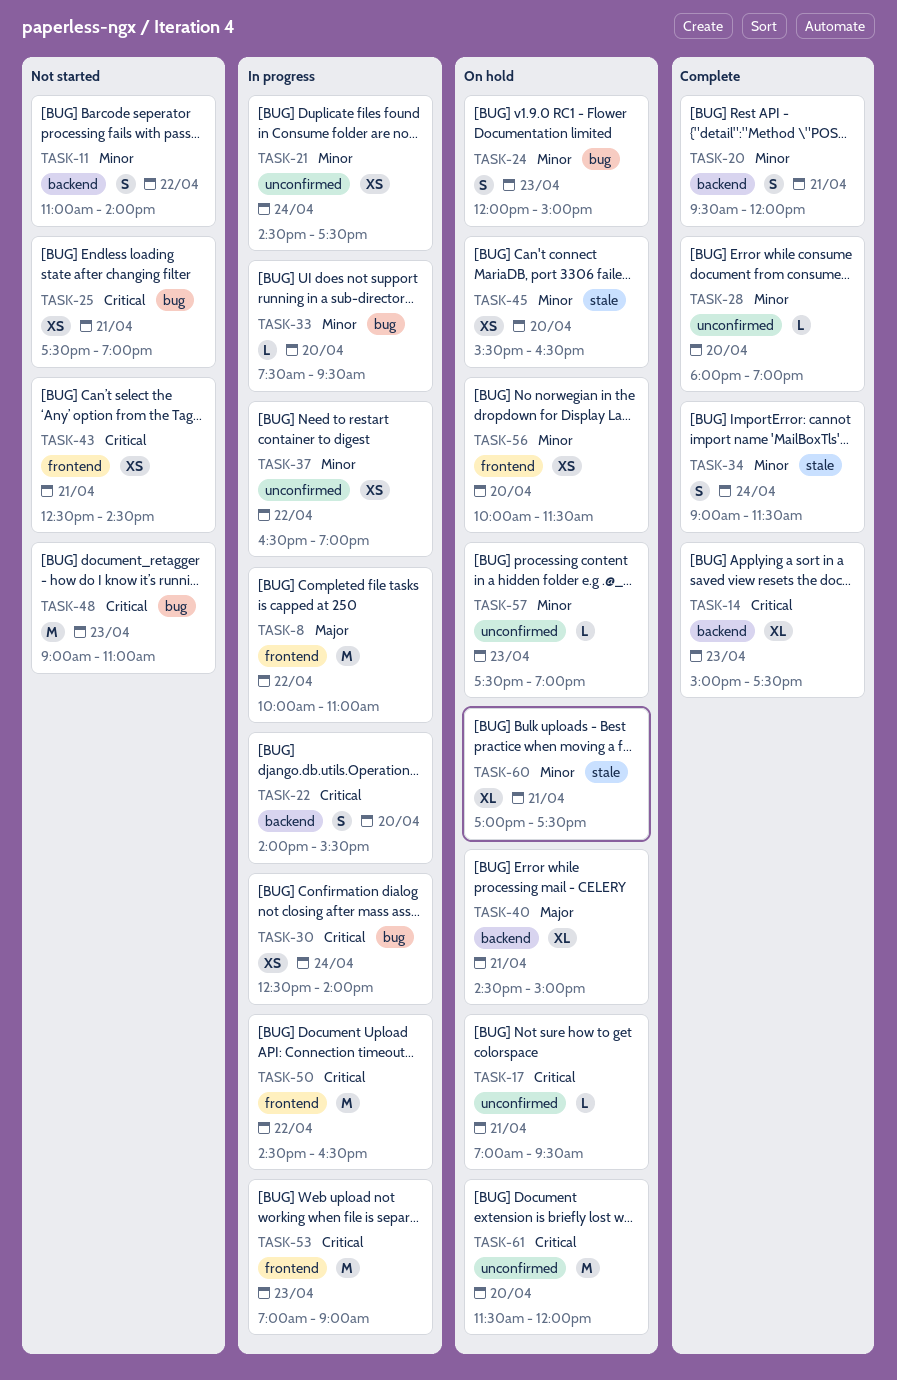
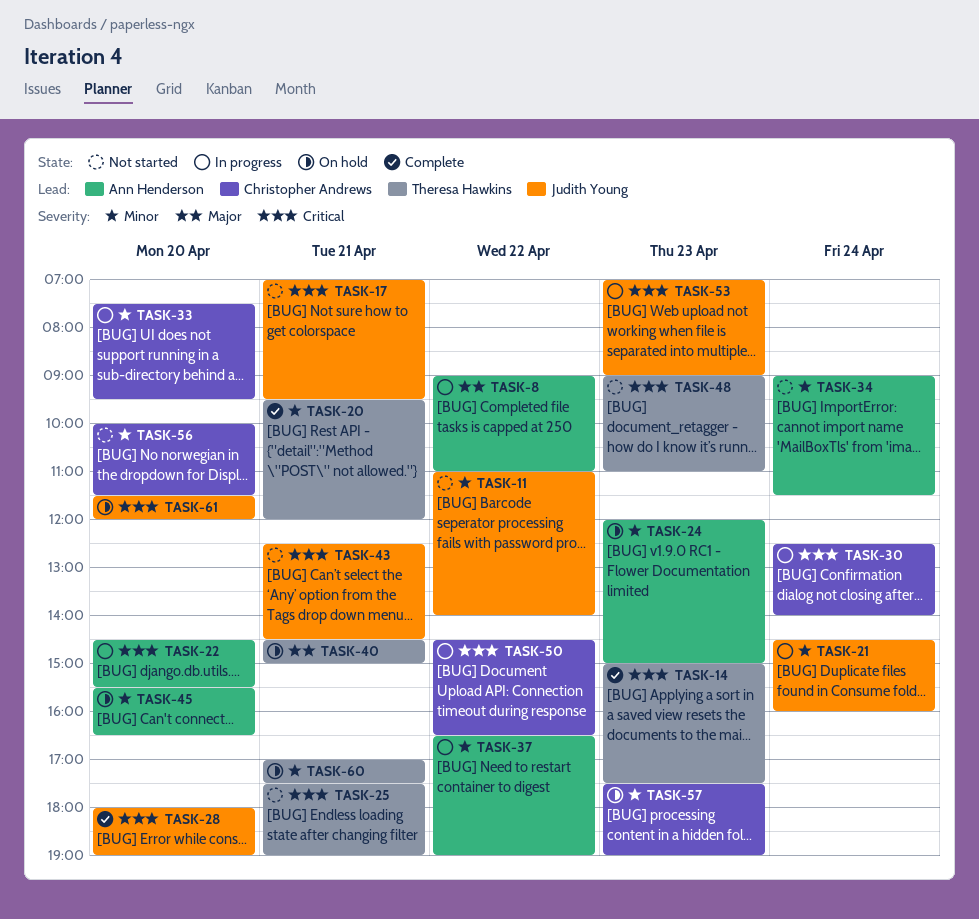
TASK-8, begins: 10:00 -> 09:00
TASK-17, status: On hold -> Not started
TASK-21, ends: 17:30 -> 16:00
TASK-22, begins: 14:00 -> 14:30
TASK-28, priority: Minor -> Critical
TASK-34, status: Complete -> Not started
TASK-56, status: On hold -> Not started

